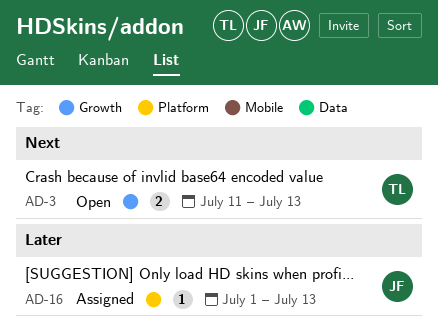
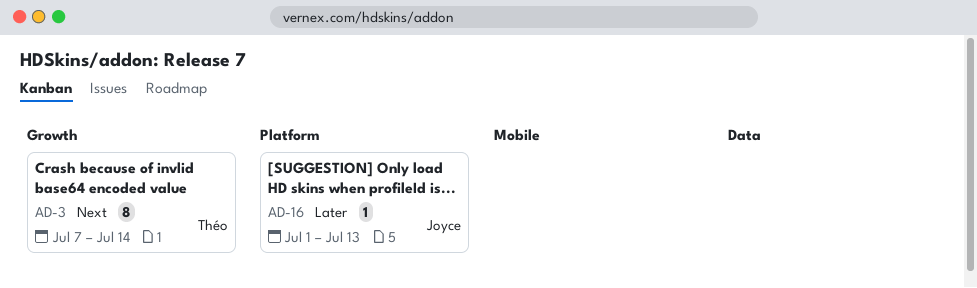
AD-3, estimate: 2 -> 8
AD-3, start: Jul 11 -> Jul 7
AD-3, due: Jul 13 -> Jul 14

